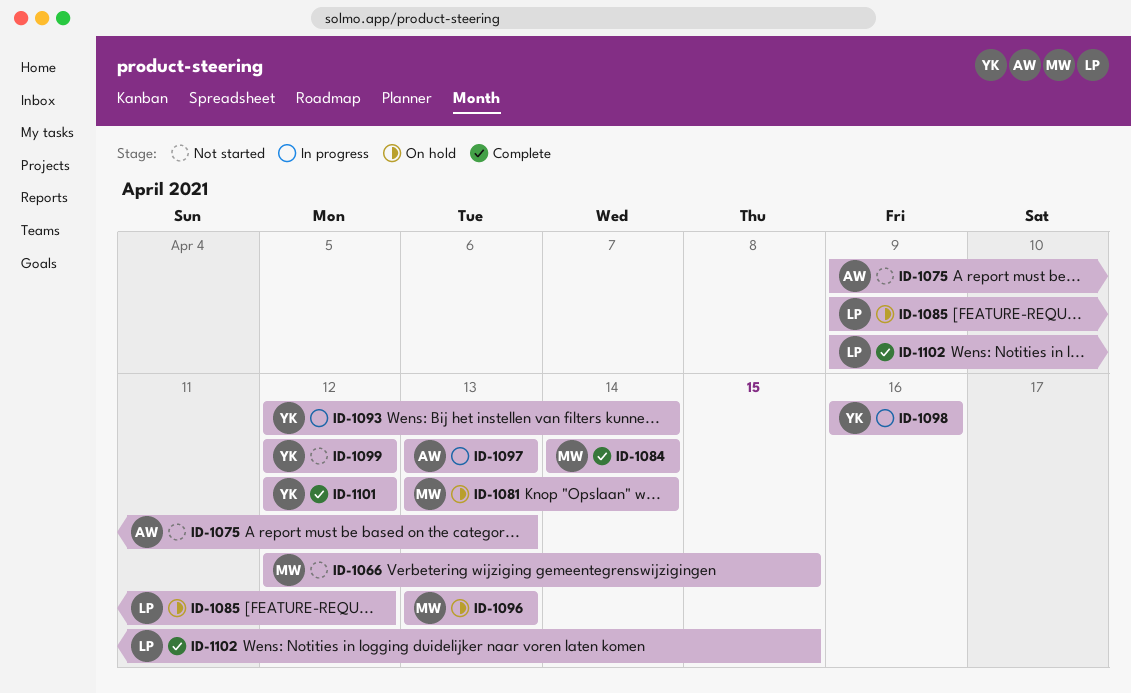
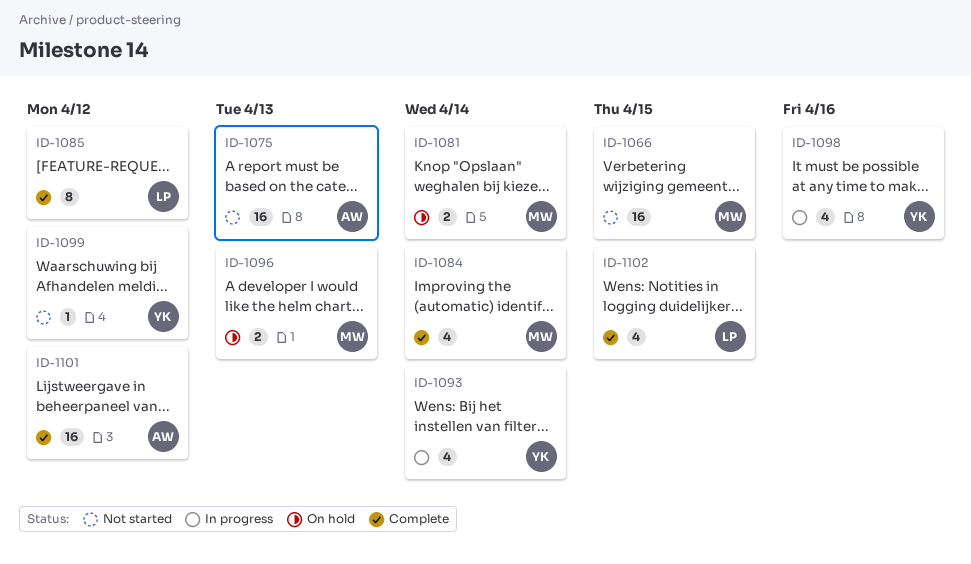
ID-1085, status: On hold -> Complete
ID-1097: present -> none
ID-1101, owner: YK -> AW

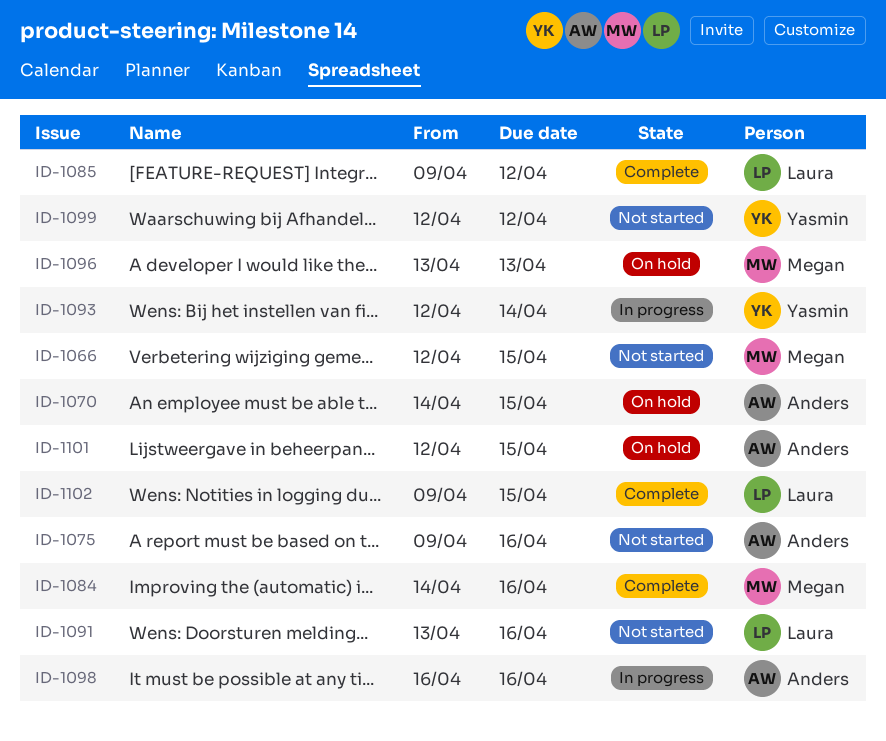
ID-1070: none -> present
ID-1075, due: Apr 13 -> Apr 16
ID-1081: present -> none
ID-1084, due: Apr 14 -> Apr 16
ID-1091: none -> present
ID-1098, owner: Yasmin -> Anders
ID-1101, status: Complete -> On hold
ID-1101, due: Apr 12 -> Apr 15

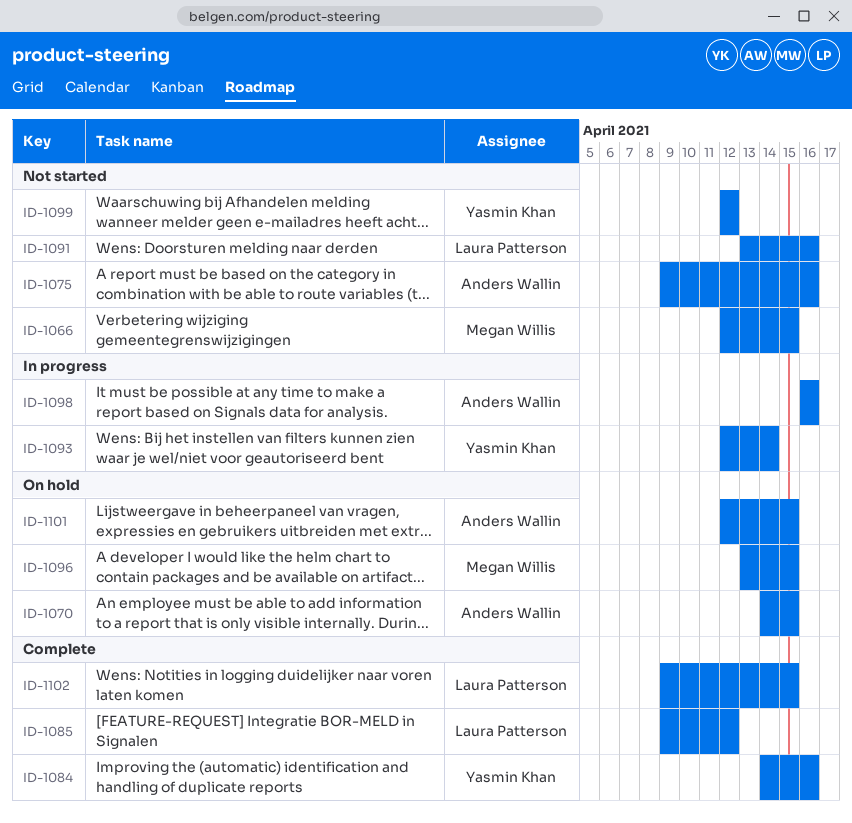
ID-1084, owner: Megan Willis -> Yasmin Khan
ID-1096, due: Apr 13 -> Apr 15

